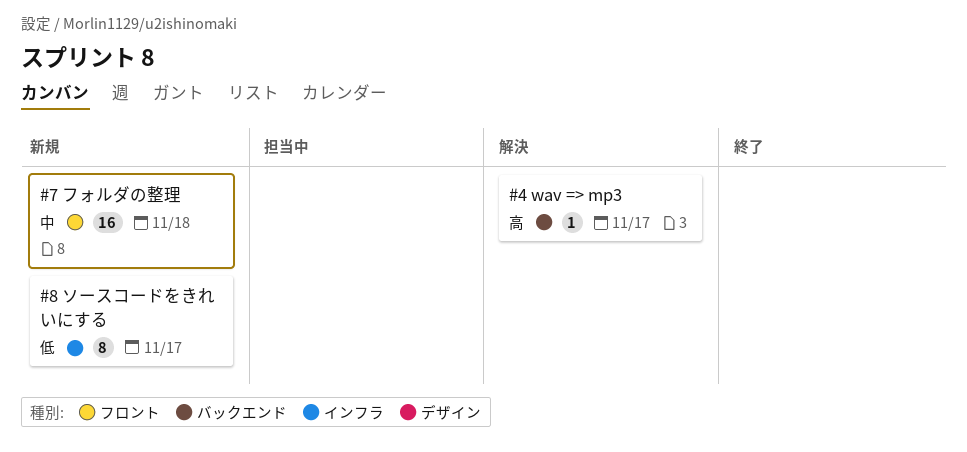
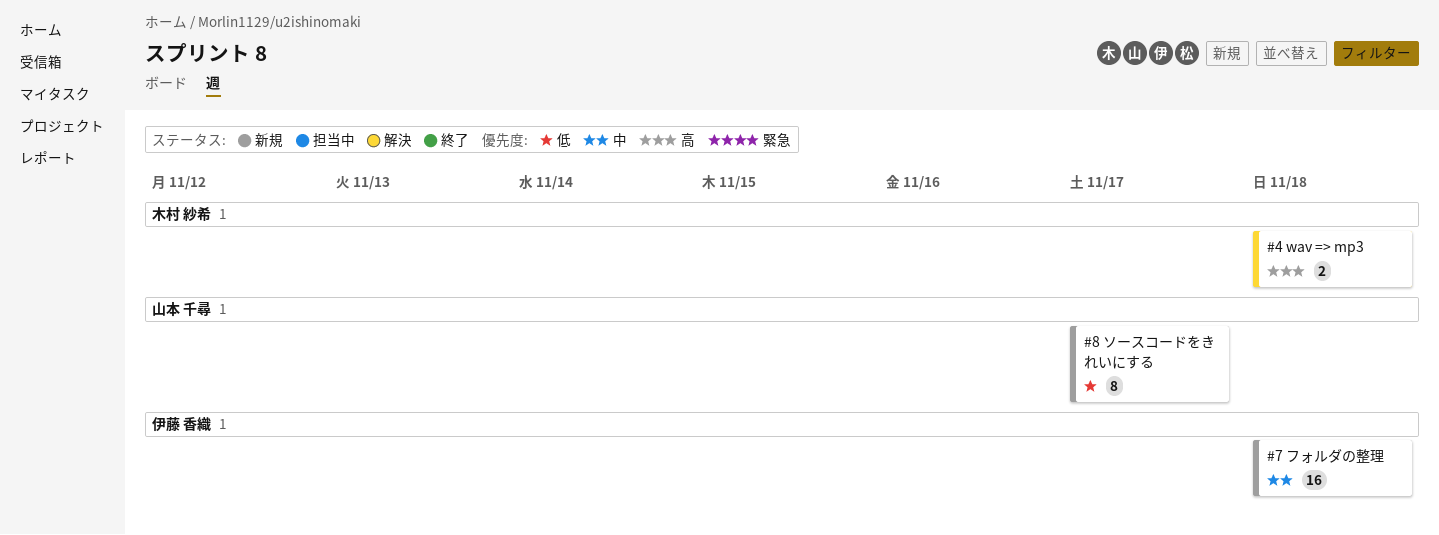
#4, estimate: 1 -> 2
#4, due: Nov 17 -> Nov 18

